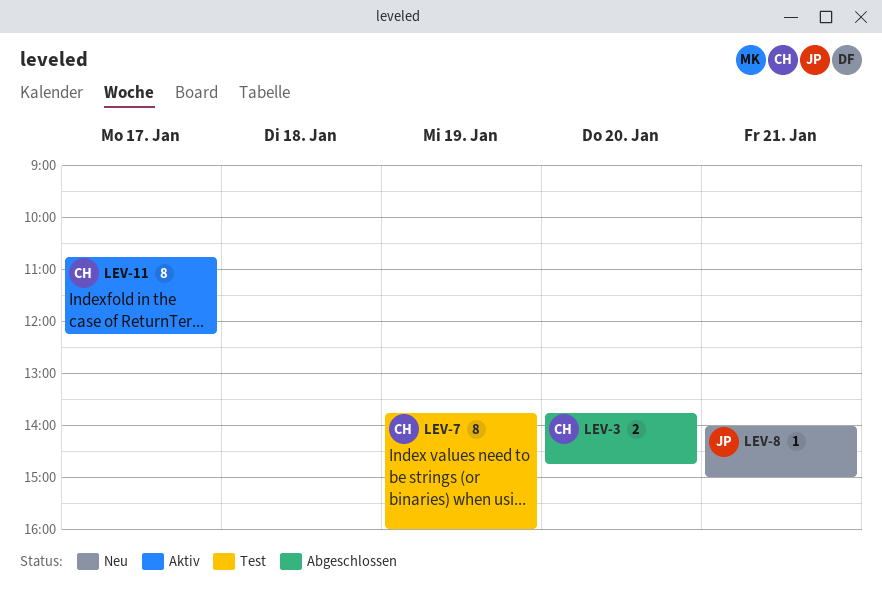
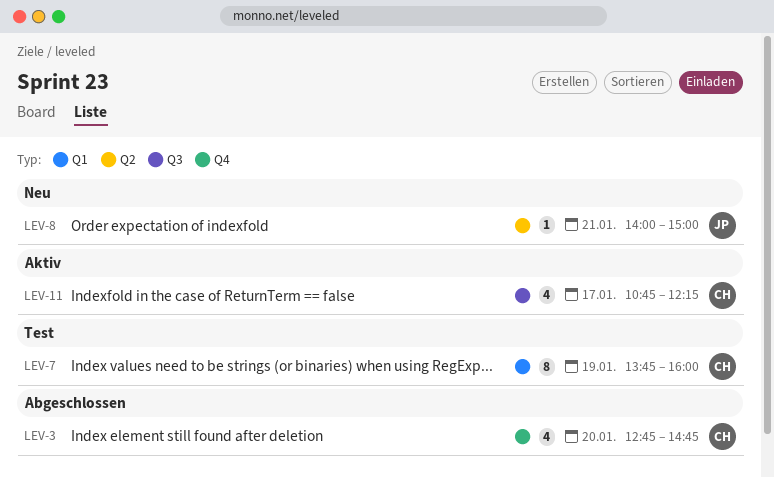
LEV-3, estimate: 2 -> 4
LEV-3, begins: 13:45 -> 12:45
LEV-11, estimate: 8 -> 4

